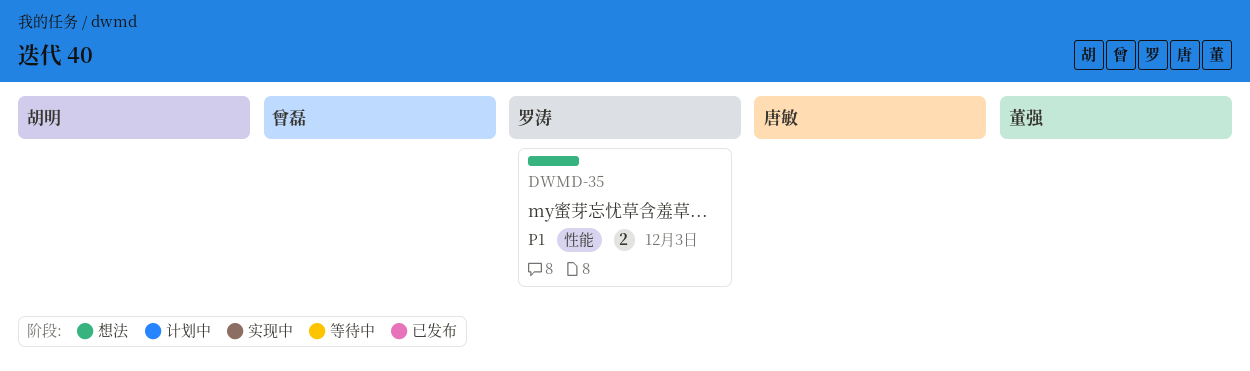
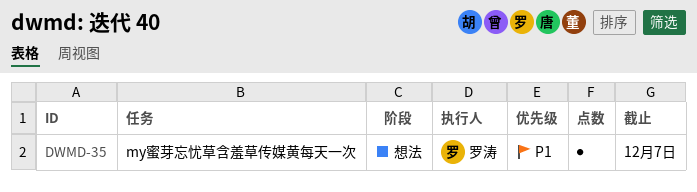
DWMD-35, estimate: 2 -> 1
DWMD-35, due: Dec 3 -> Dec 7

